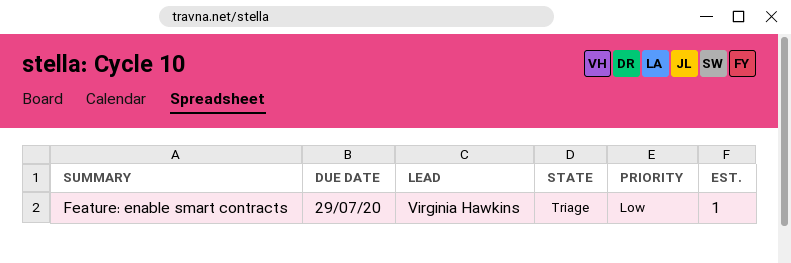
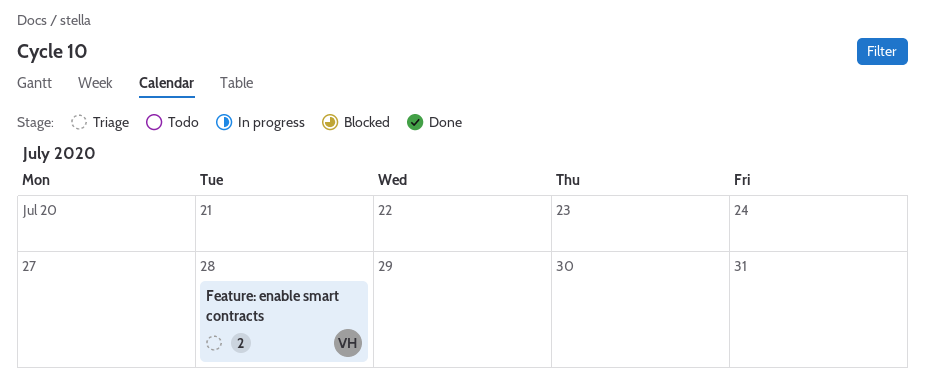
Feature: enable smart contracts, estimate: 1 -> 2
Feature: enable smart contracts, due: Jul 29 -> Jul 28

